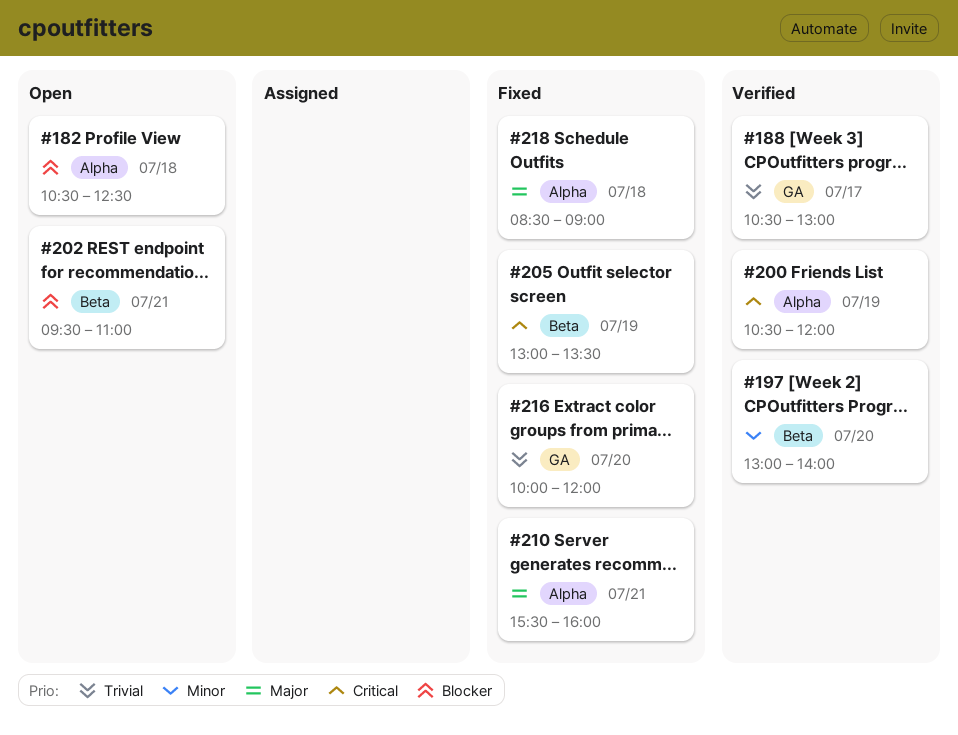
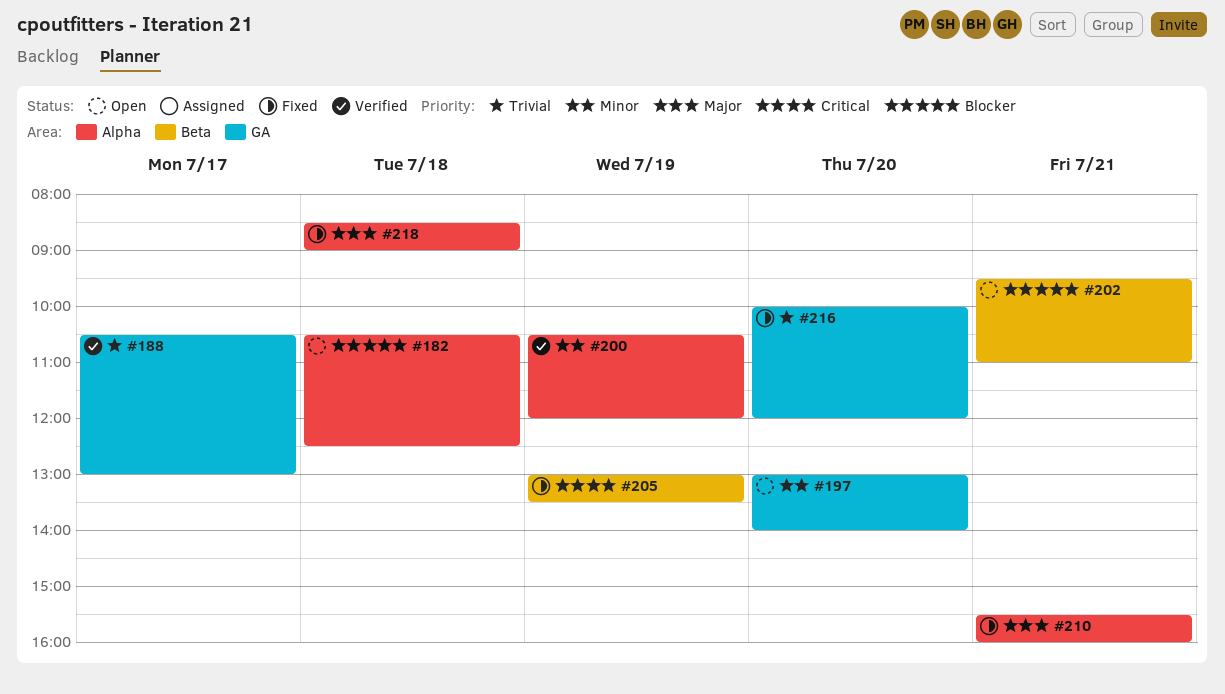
#197, status: Verified -> Open
#197, label: Beta -> GA
#200, priority: Critical -> Minor

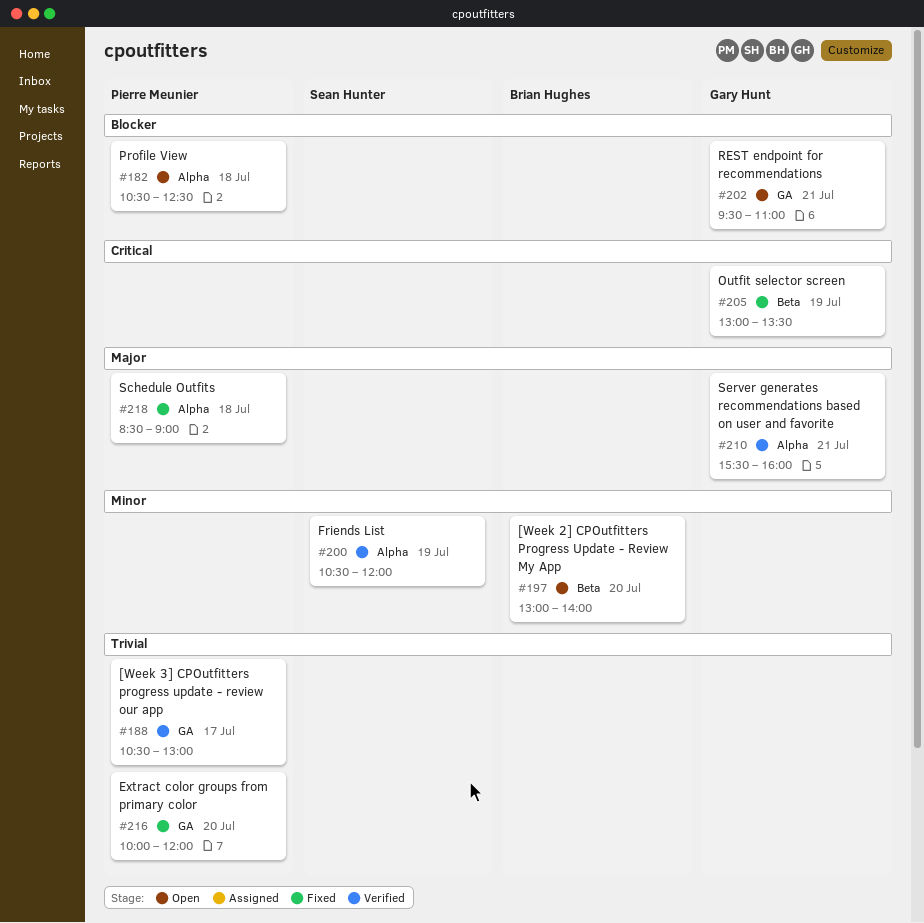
#197, label: GA -> Beta
#202, label: Beta -> GA
#210, status: Fixed -> Verified

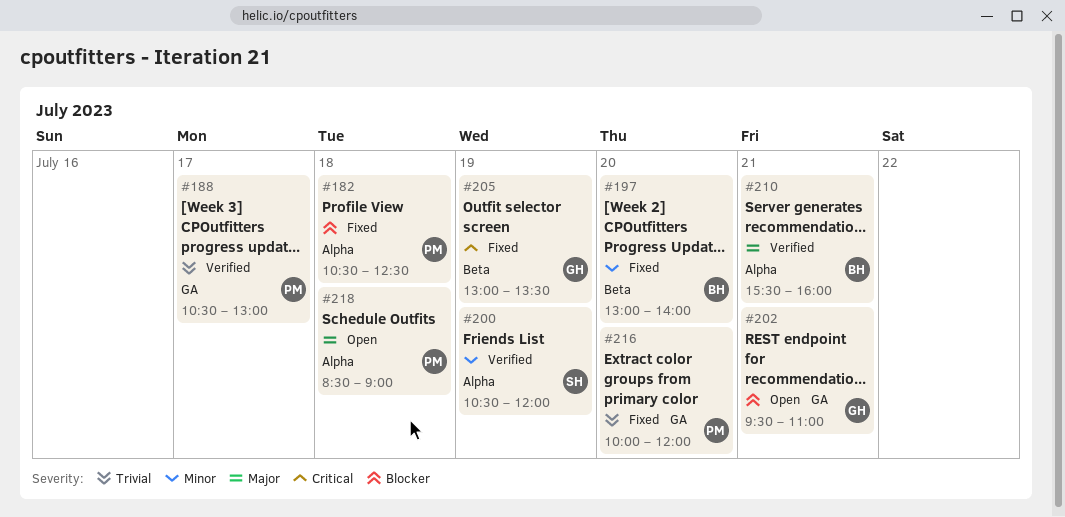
#182, status: Open -> Fixed
#197, status: Open -> Fixed
#210, owner: Gary Hunt -> Brian Hughes
#218, status: Fixed -> Open

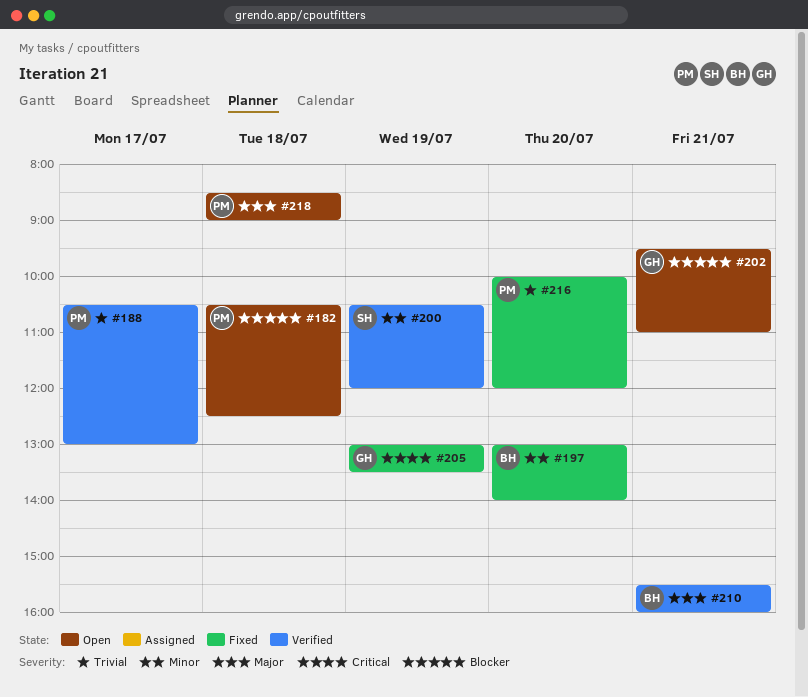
#182, status: Fixed -> Open

